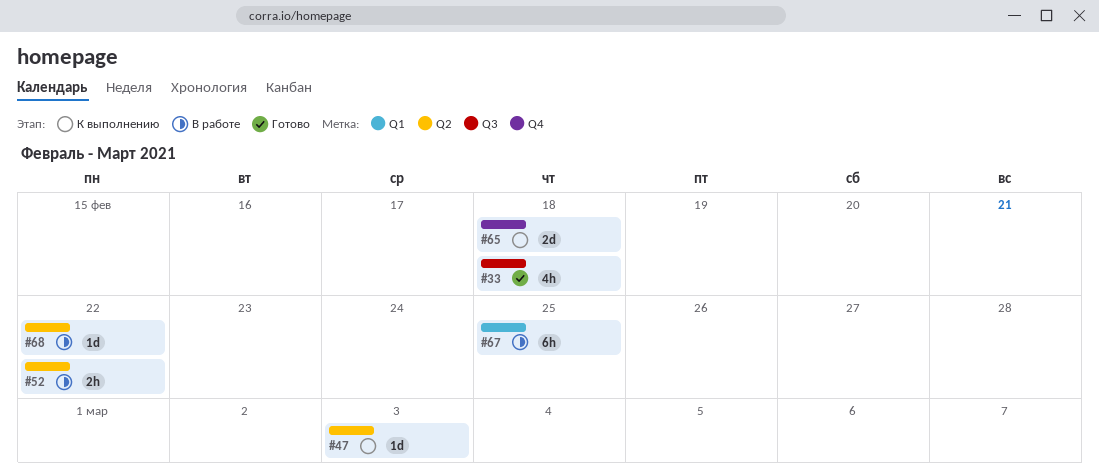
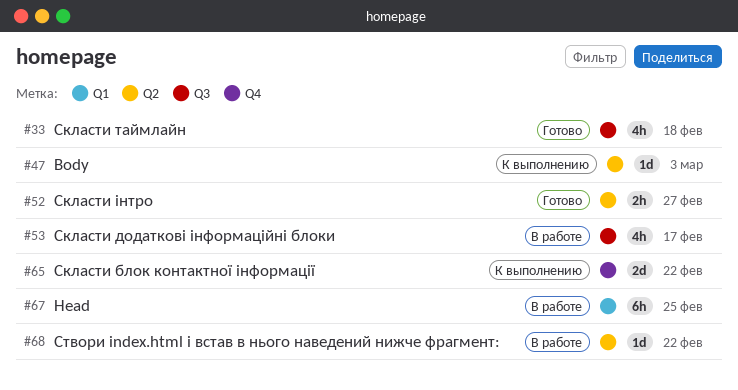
#52, status: В работе -> Готово
#52, due: Feb 22 -> Feb 27
#53: none -> present
#65, due: Feb 18 -> Feb 22

